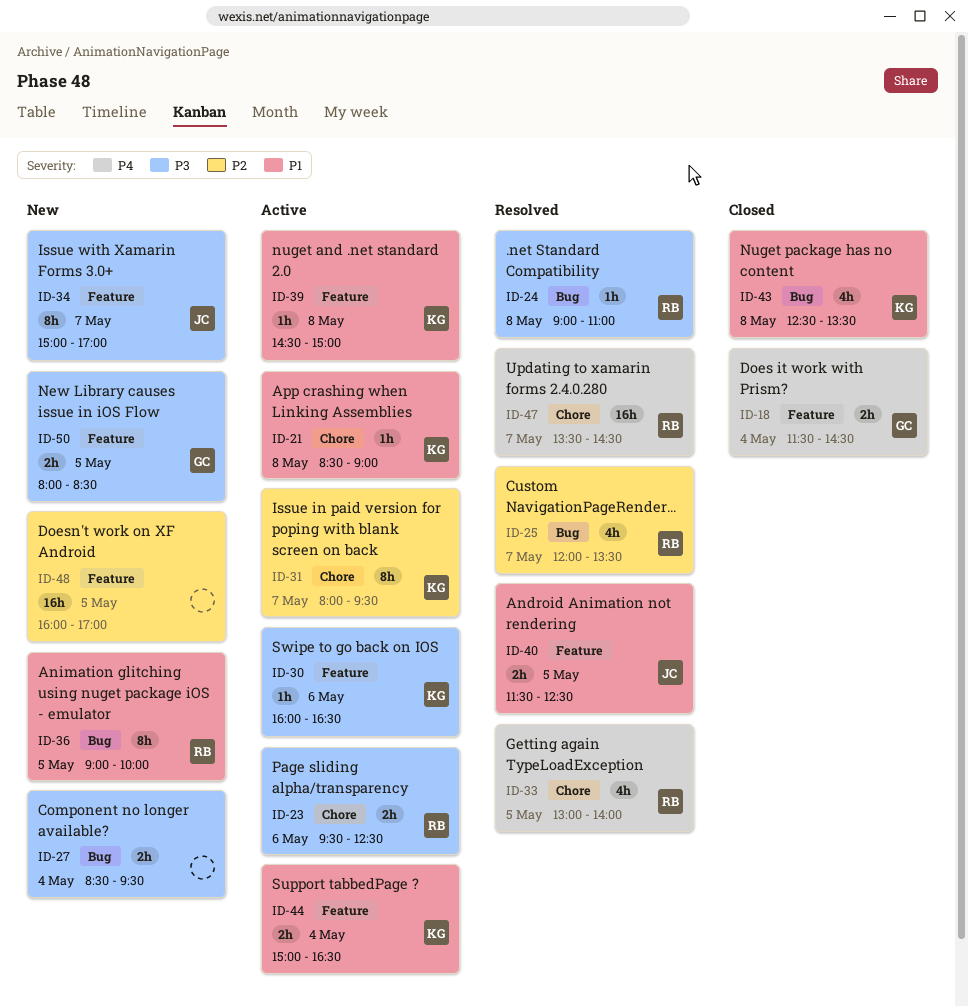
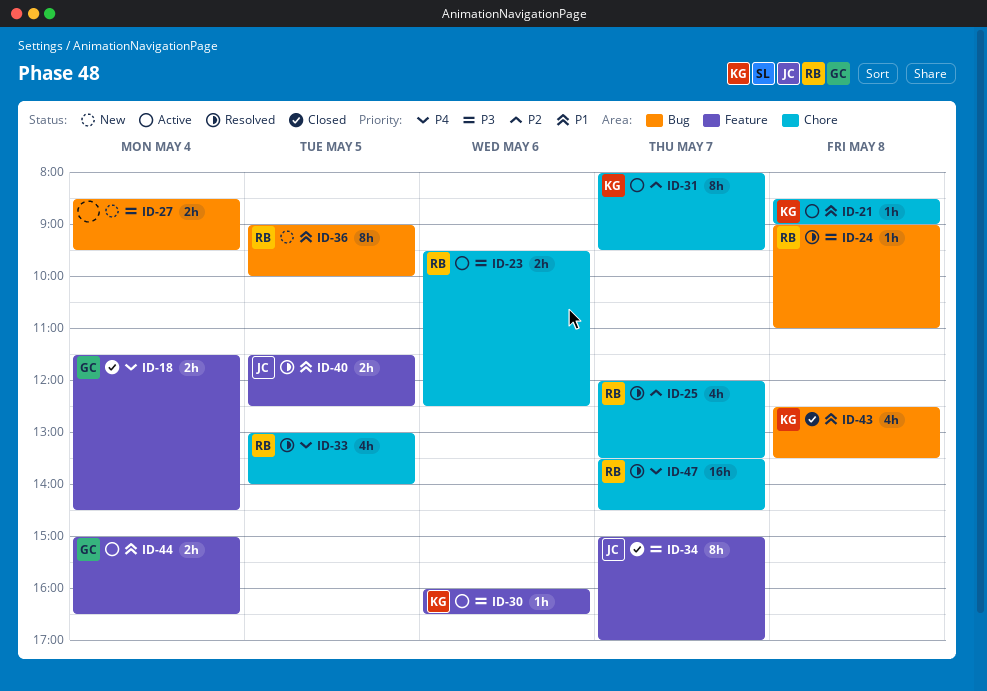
ID-25, label: Bug -> Chore
ID-34, status: New -> Closed
ID-39: present -> none
ID-44, owner: KG -> GC
ID-48: present -> none
ID-50: present -> none

